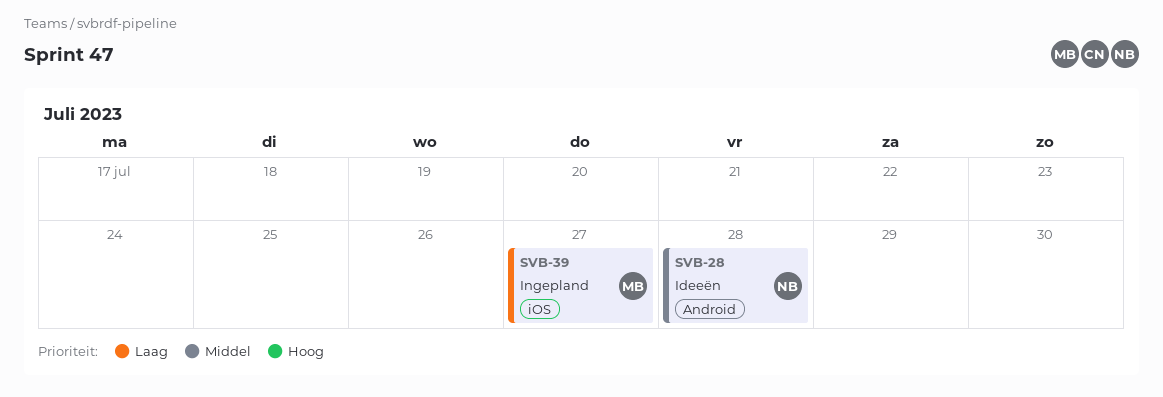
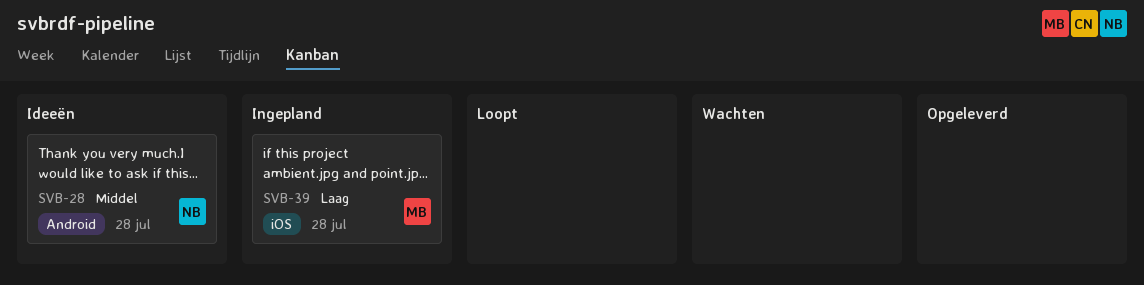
SVB-39, due: Jul 27 -> Jul 28

